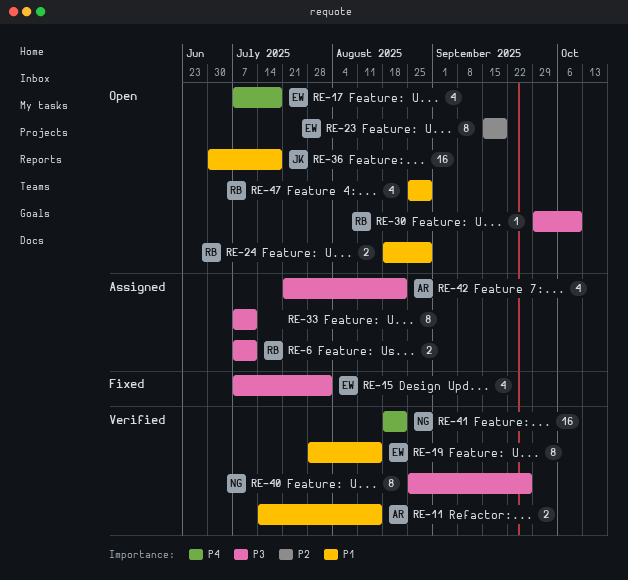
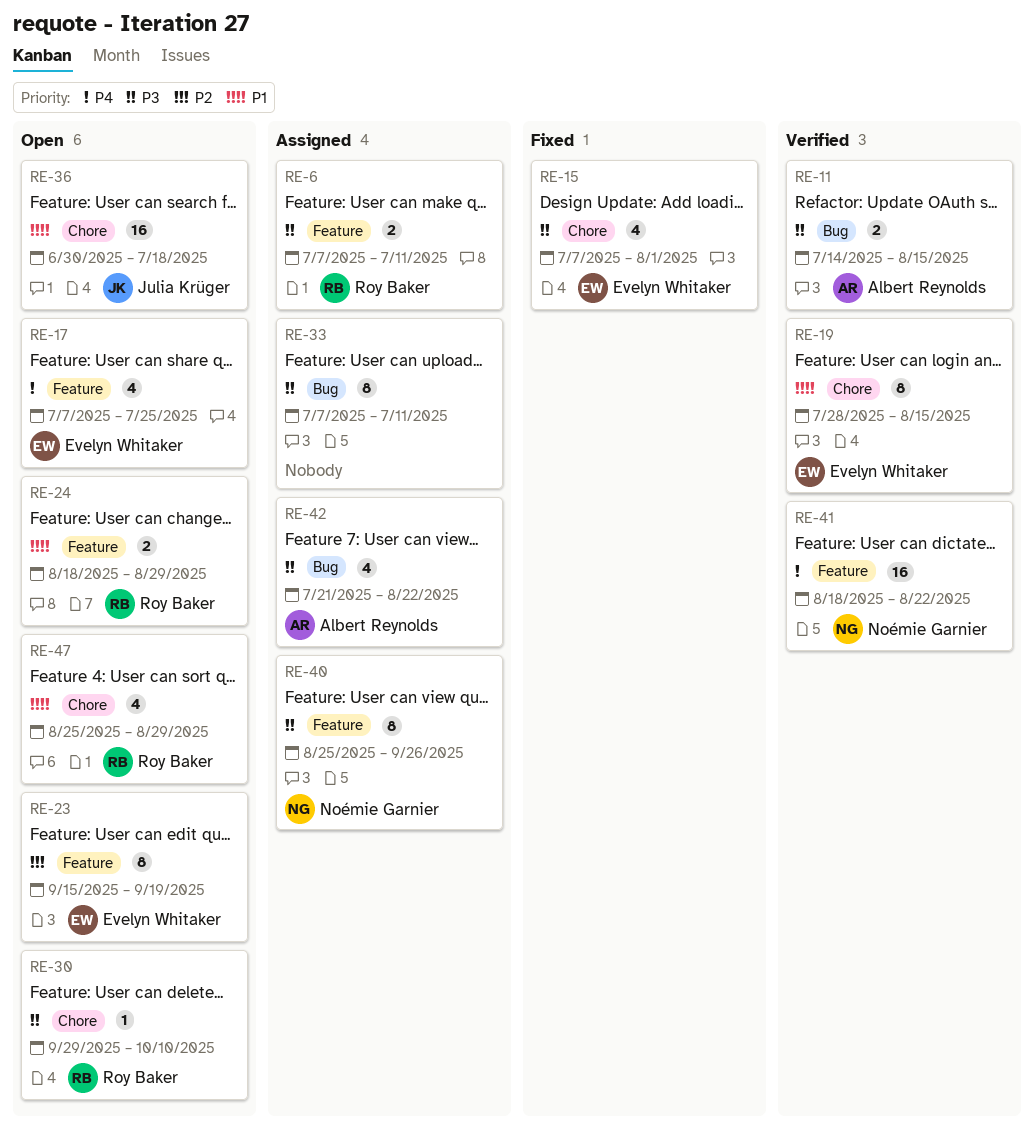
RE-11, priority: P1 -> P3
RE-17, due: Jul 18 -> Jul 25
RE-40, status: Verified -> Assigned

